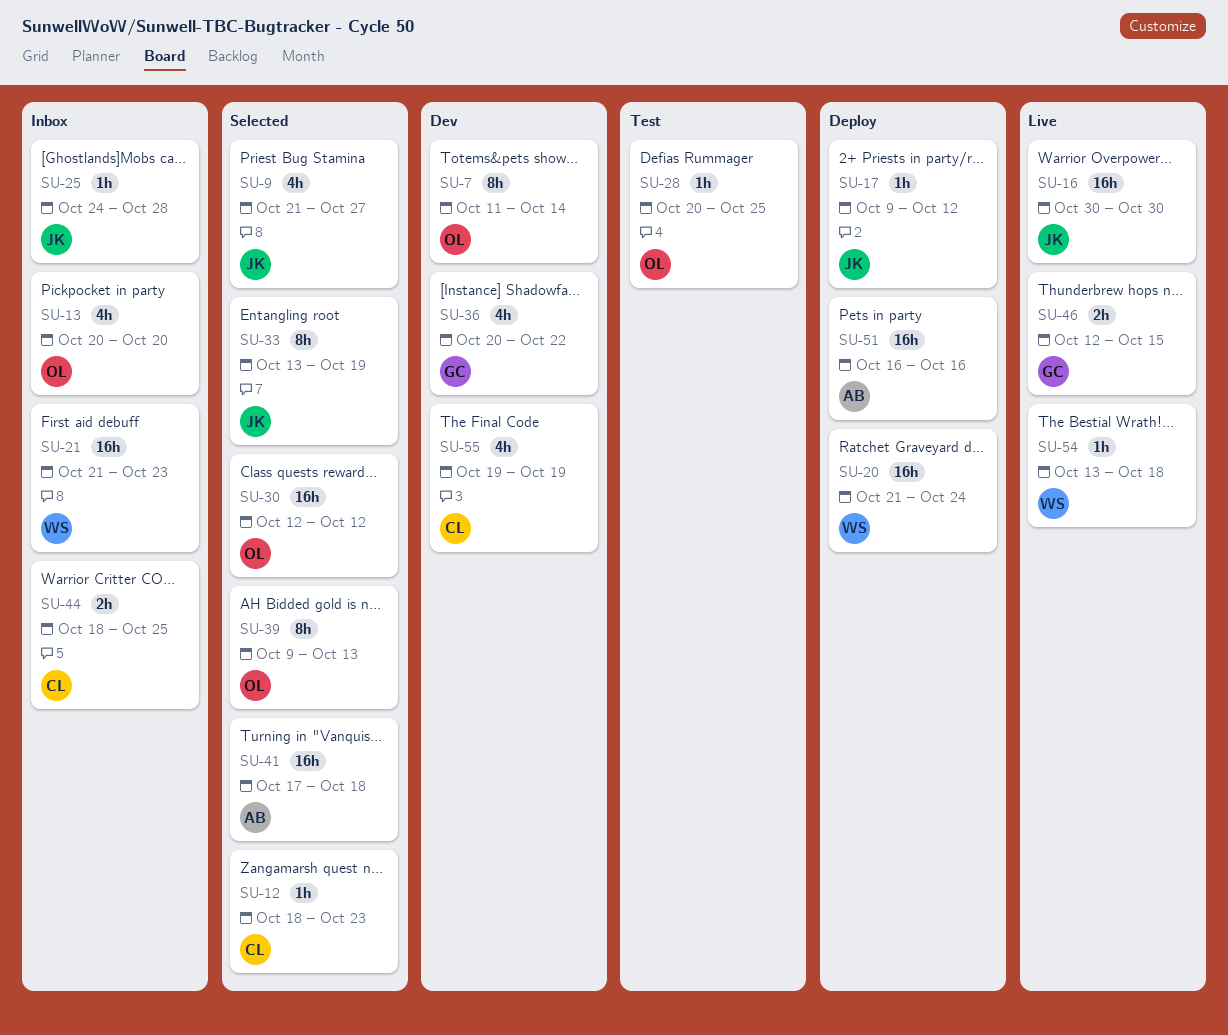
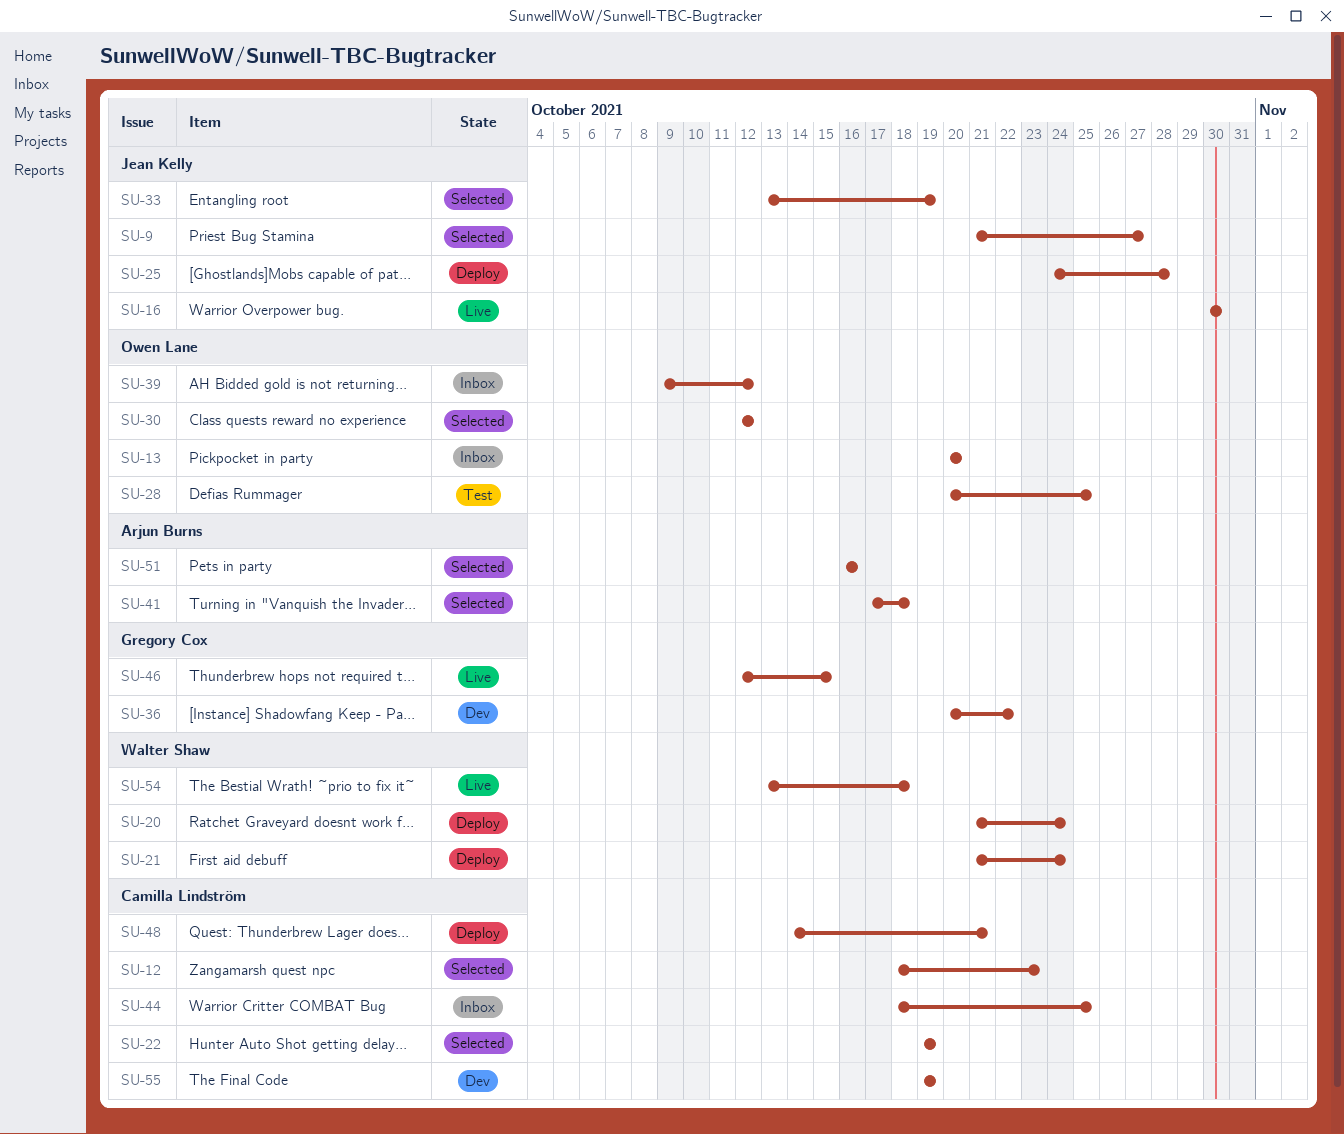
SU-7: present -> none
SU-17: present -> none
SU-21, status: Inbox -> Deploy
SU-21, due: Oct 23 -> Oct 24
SU-22: none -> present
SU-25, status: Inbox -> Deploy
SU-39, status: Selected -> Inbox
SU-39, due: Oct 13 -> Oct 12
SU-48: none -> present
SU-51, status: Deploy -> Selected

